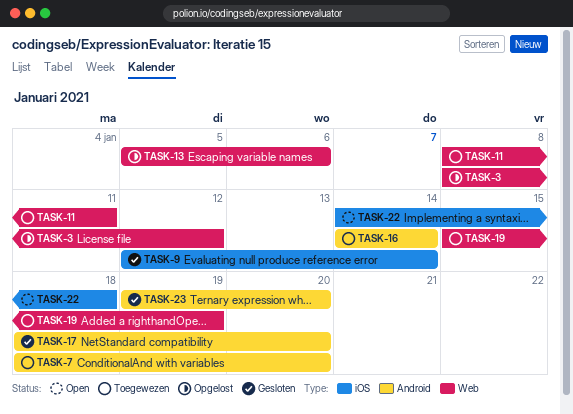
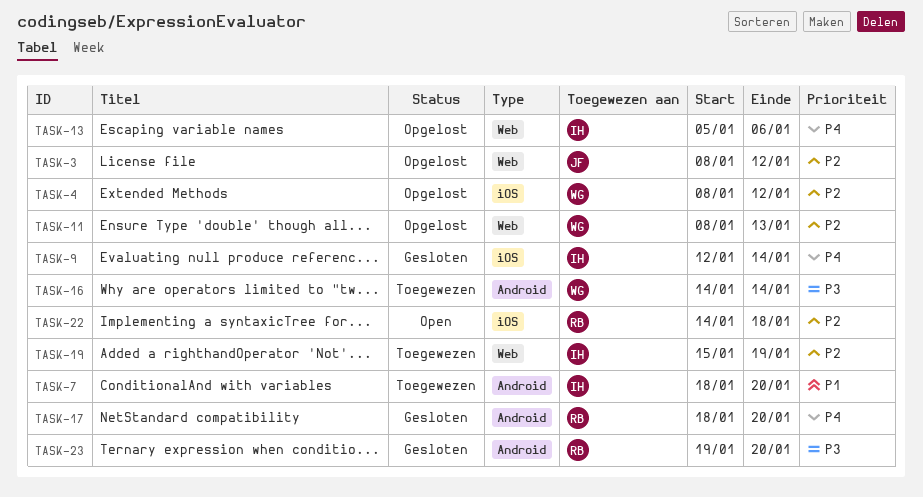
TASK-4: none -> present
TASK-11, status: Toegewezen -> Opgelost
TASK-11, due: Jan 11 -> Jan 13

